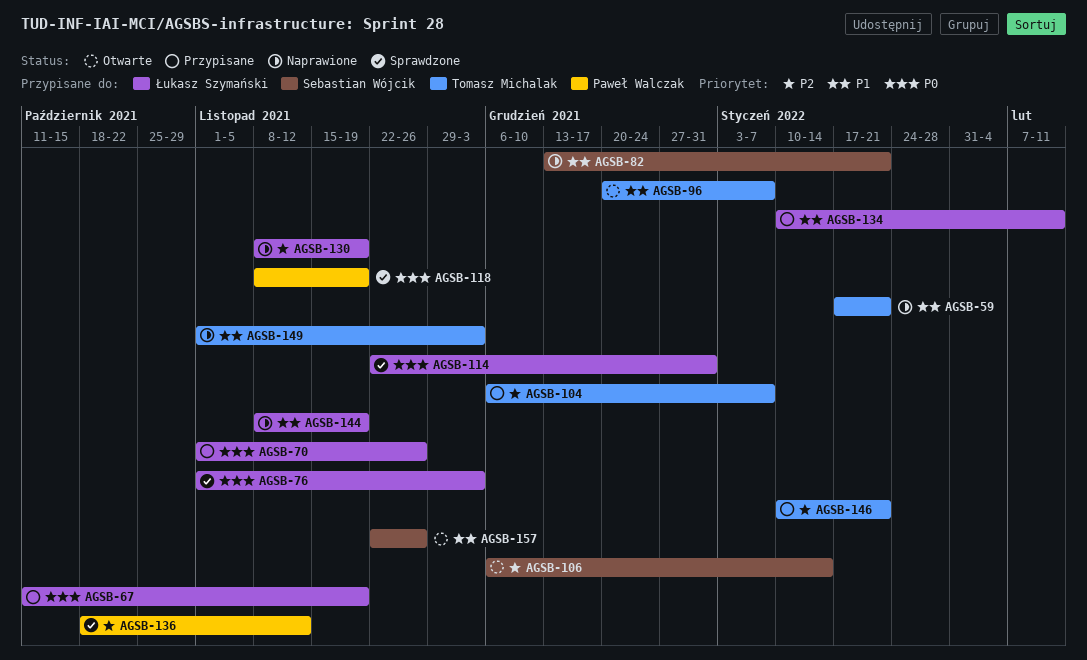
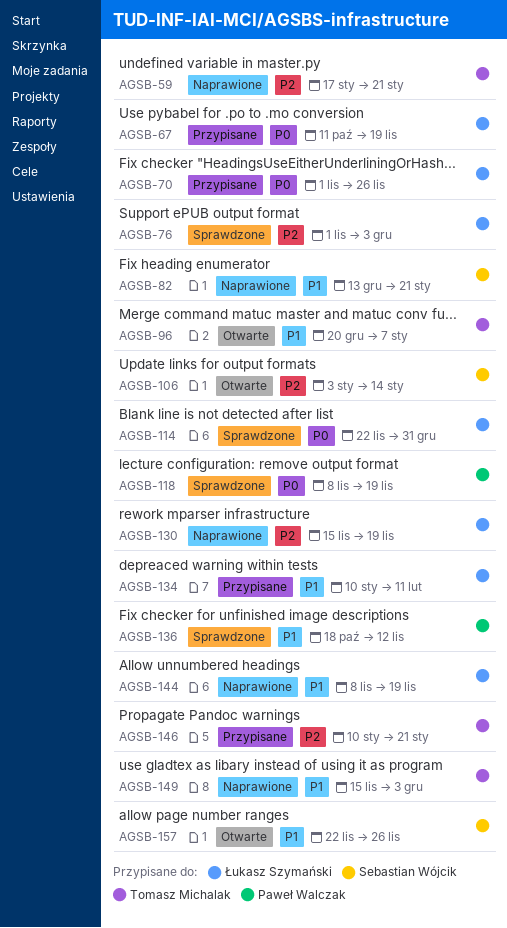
AGSB-59, priority: P1 -> P2
AGSB-76, priority: P0 -> P2
AGSB-104: present -> none
AGSB-106, start: Dec 6 -> Jan 3
AGSB-130, start: Nov 8 -> Nov 15
AGSB-136, priority: P2 -> P1
AGSB-149, start: Nov 1 -> Nov 15

